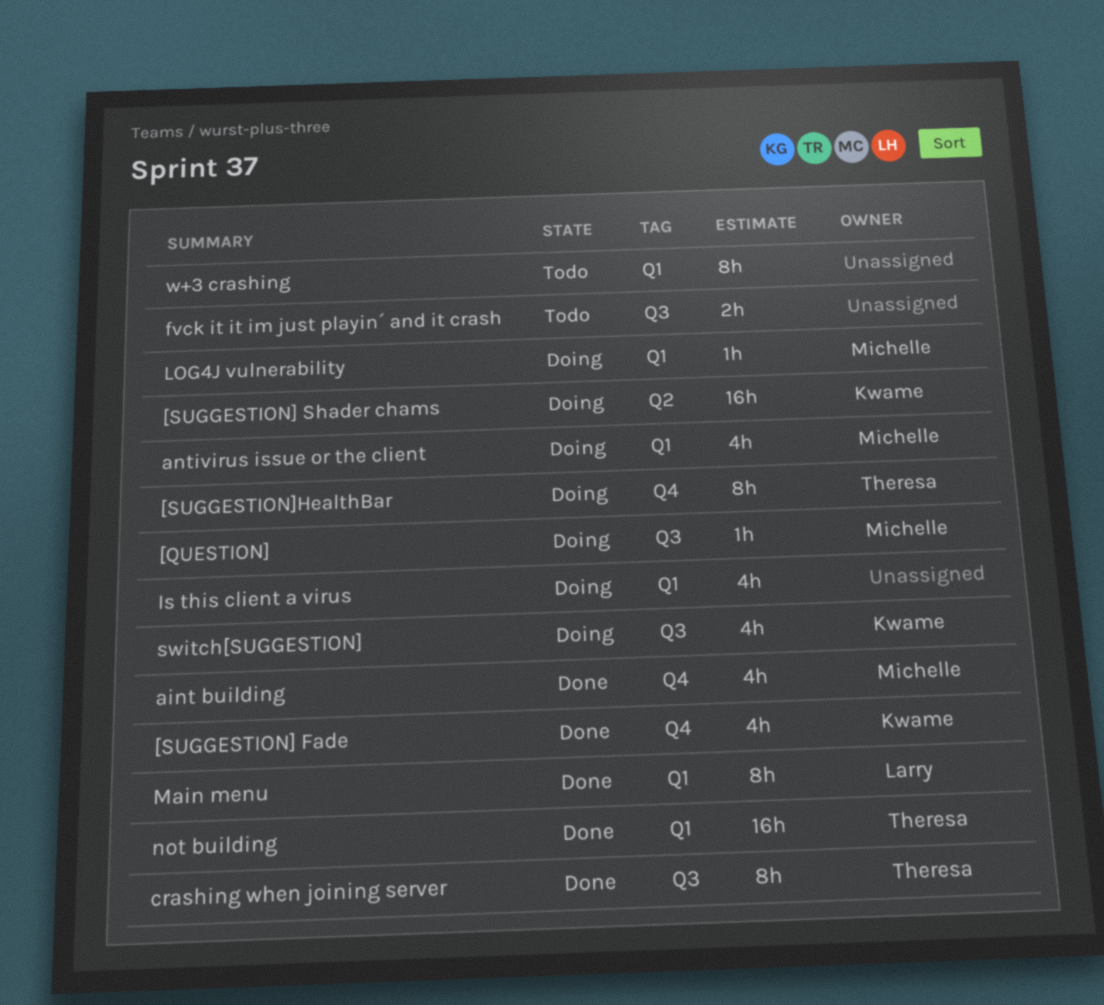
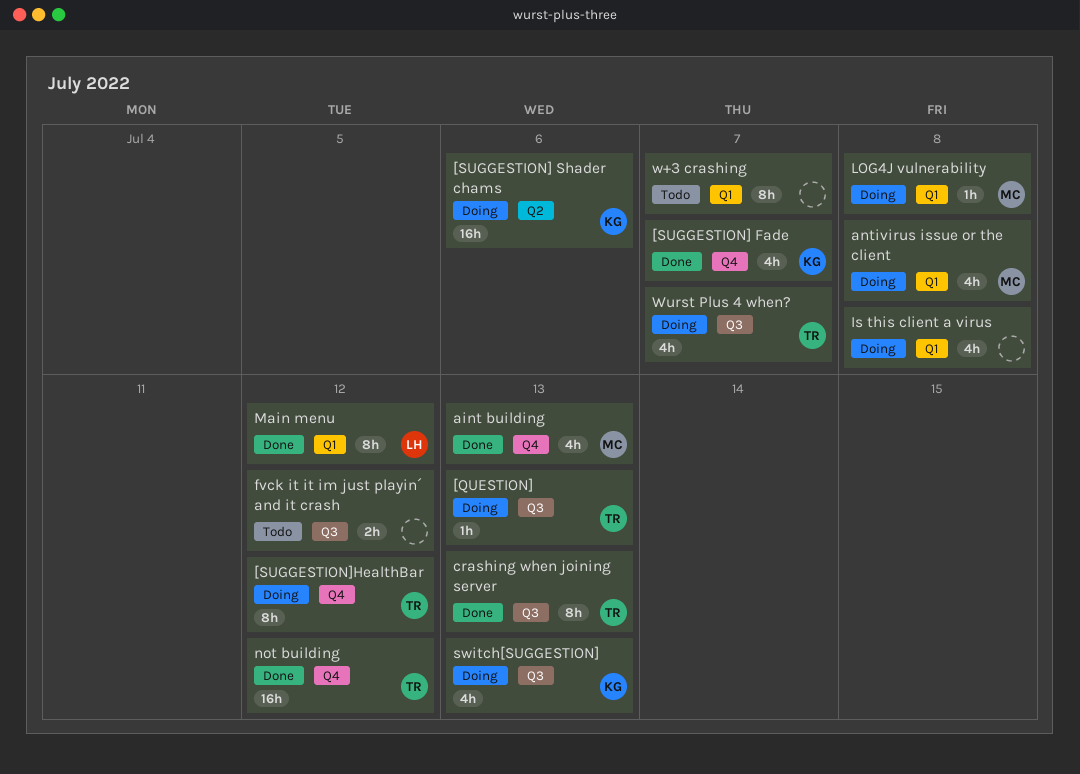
[QUESTION], owner: Michelle -> Theresa
not building, label: Q1 -> Q4
Wurst Plus 4 when?: none -> present

